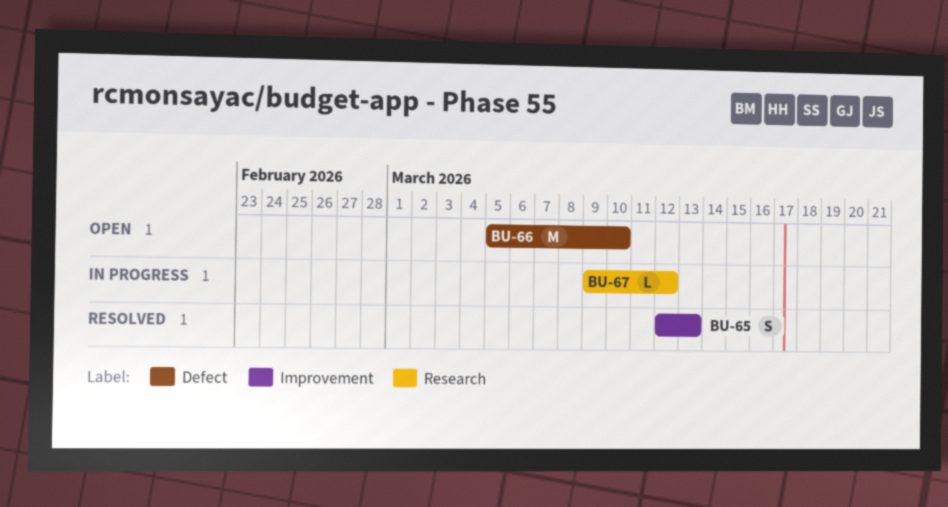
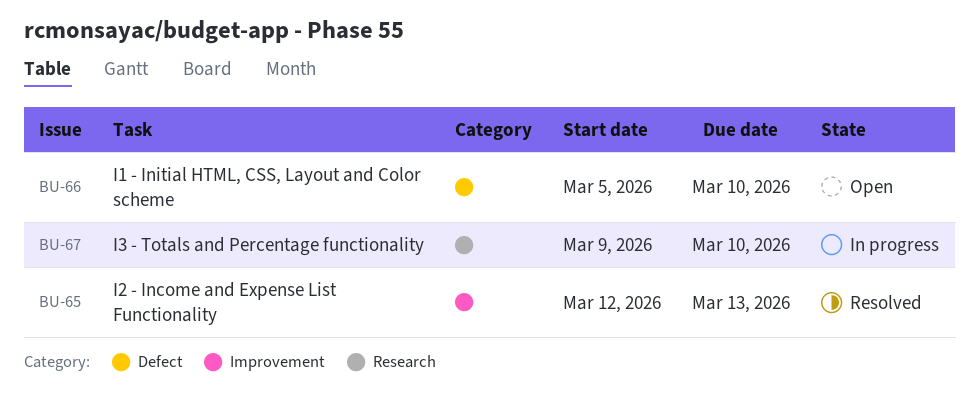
BU-67, due: Mar 12 -> Mar 10

